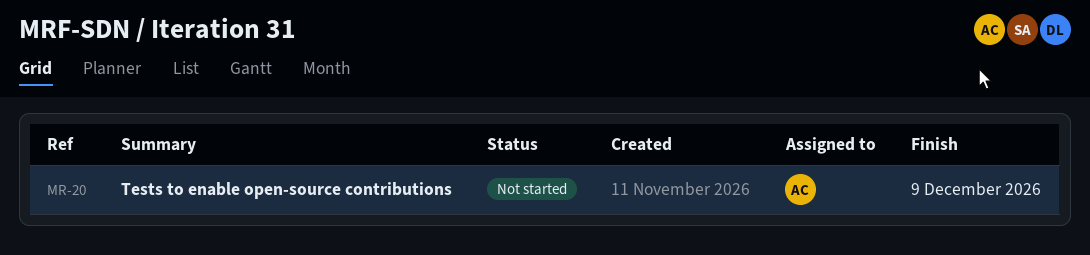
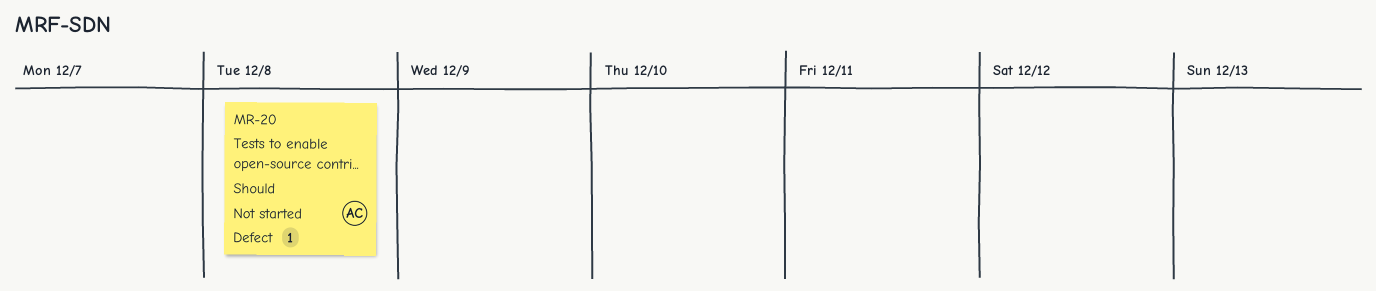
MR-20, due: Dec 9 -> Dec 8

